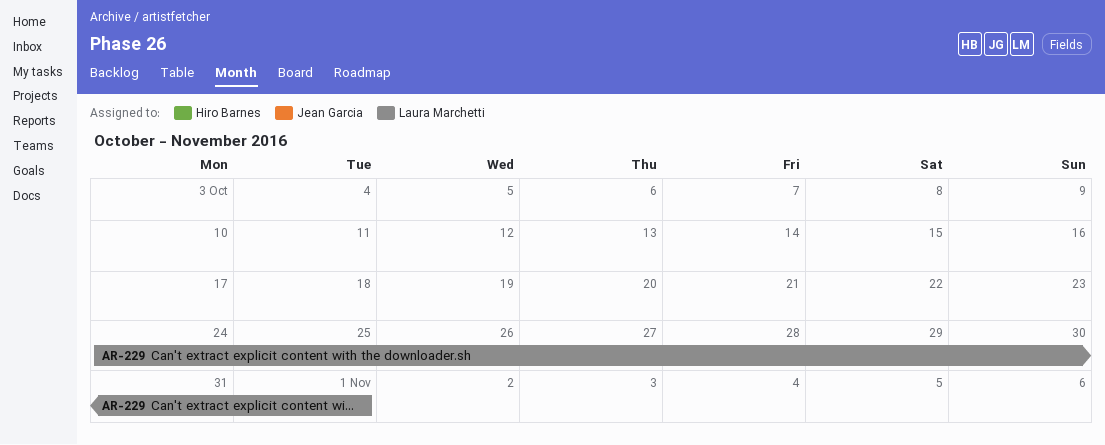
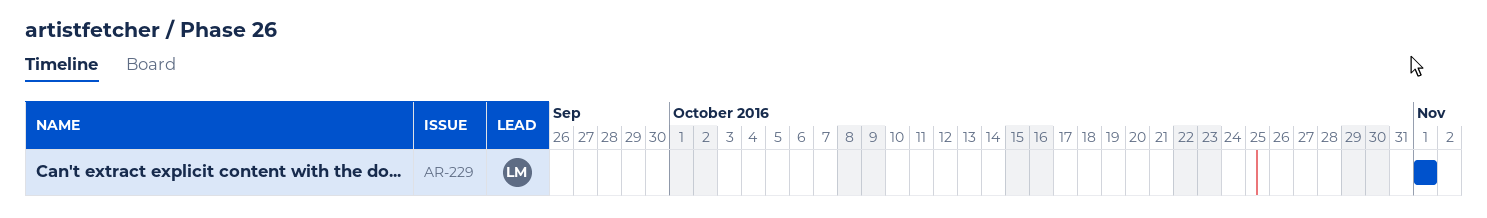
AR-229, start: Oct 24 -> Nov 1

